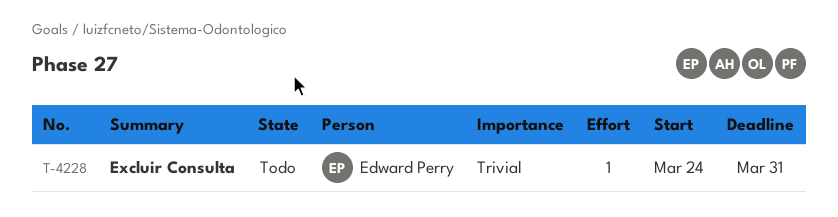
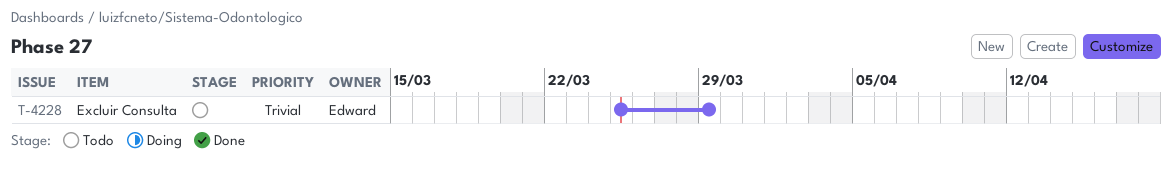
T-4228, start: Mar 24 -> Mar 25
T-4228, due: Mar 31 -> Mar 29

